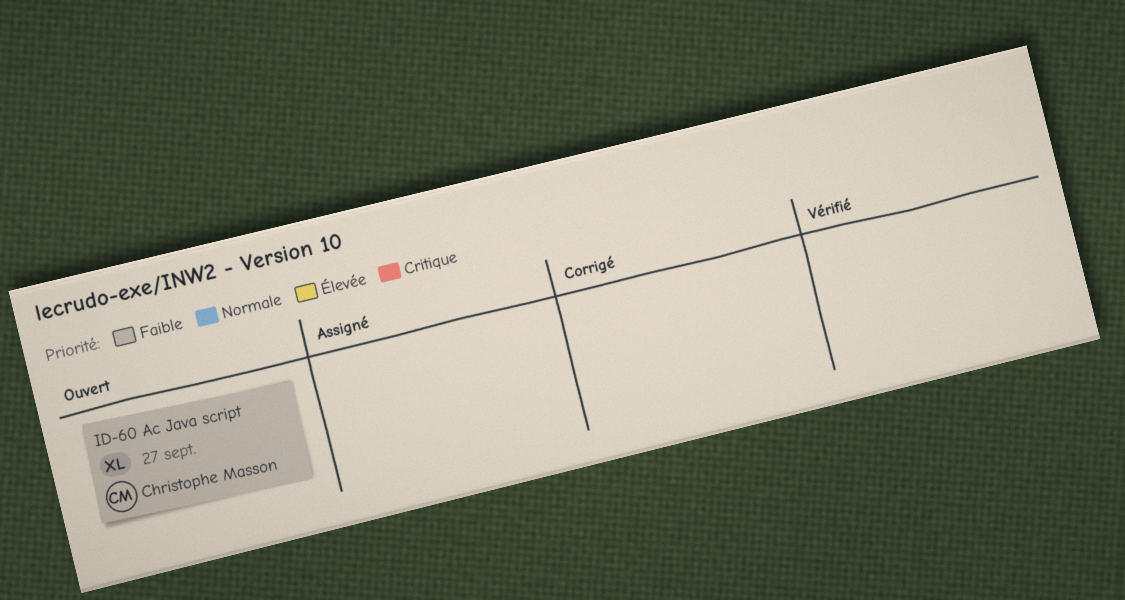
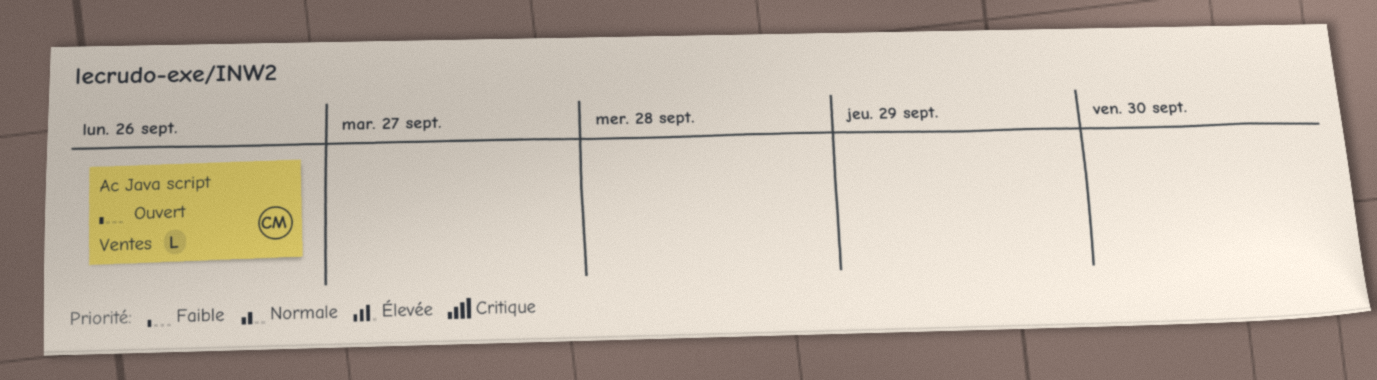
Ac Java script, estimate: XL -> L
Ac Java script, due: Sep 27 -> Sep 26

